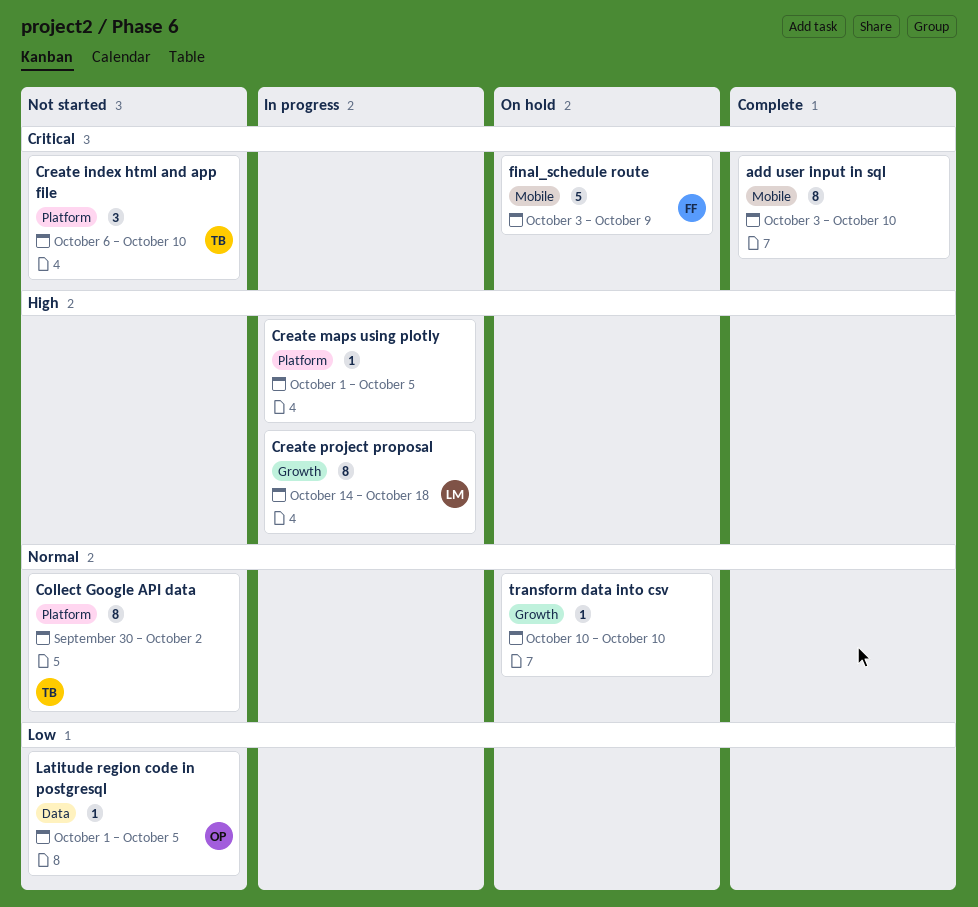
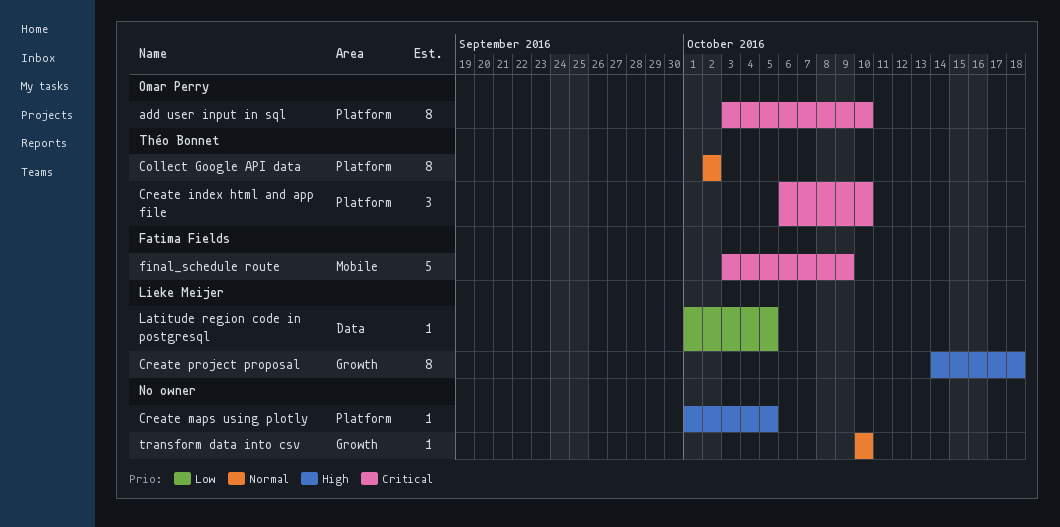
add user input in sql, owner: none -> Omar Perry
add user input in sql, label: Mobile -> Platform
Collect Google API data, start: Sep 30 -> Oct 2
Latitude region code in postgresql, owner: Omar Perry -> Lieke Meijer

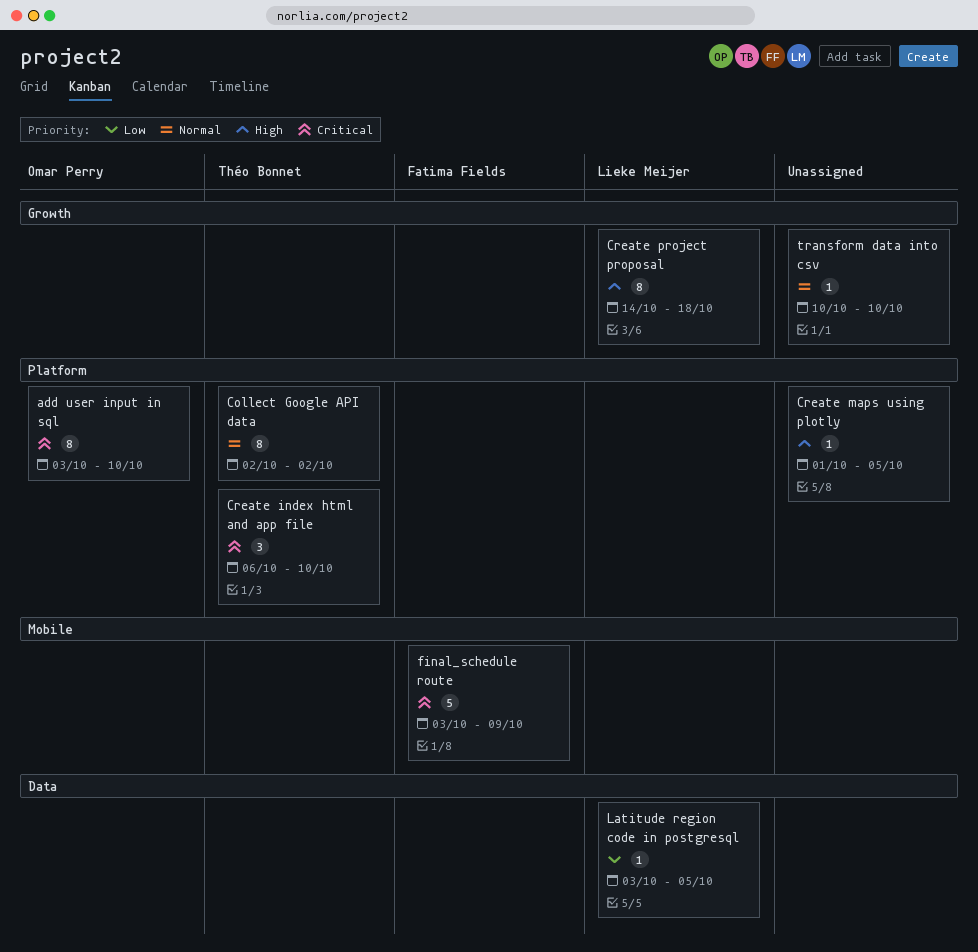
Latitude region code in postgresql, start: Oct 1 -> Oct 3

